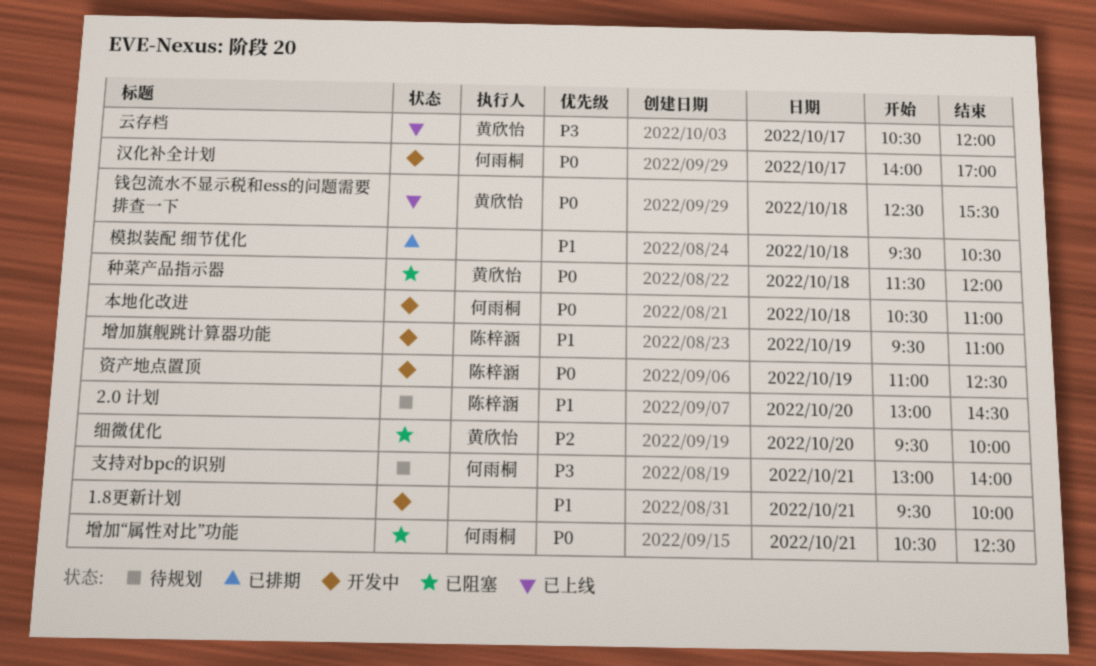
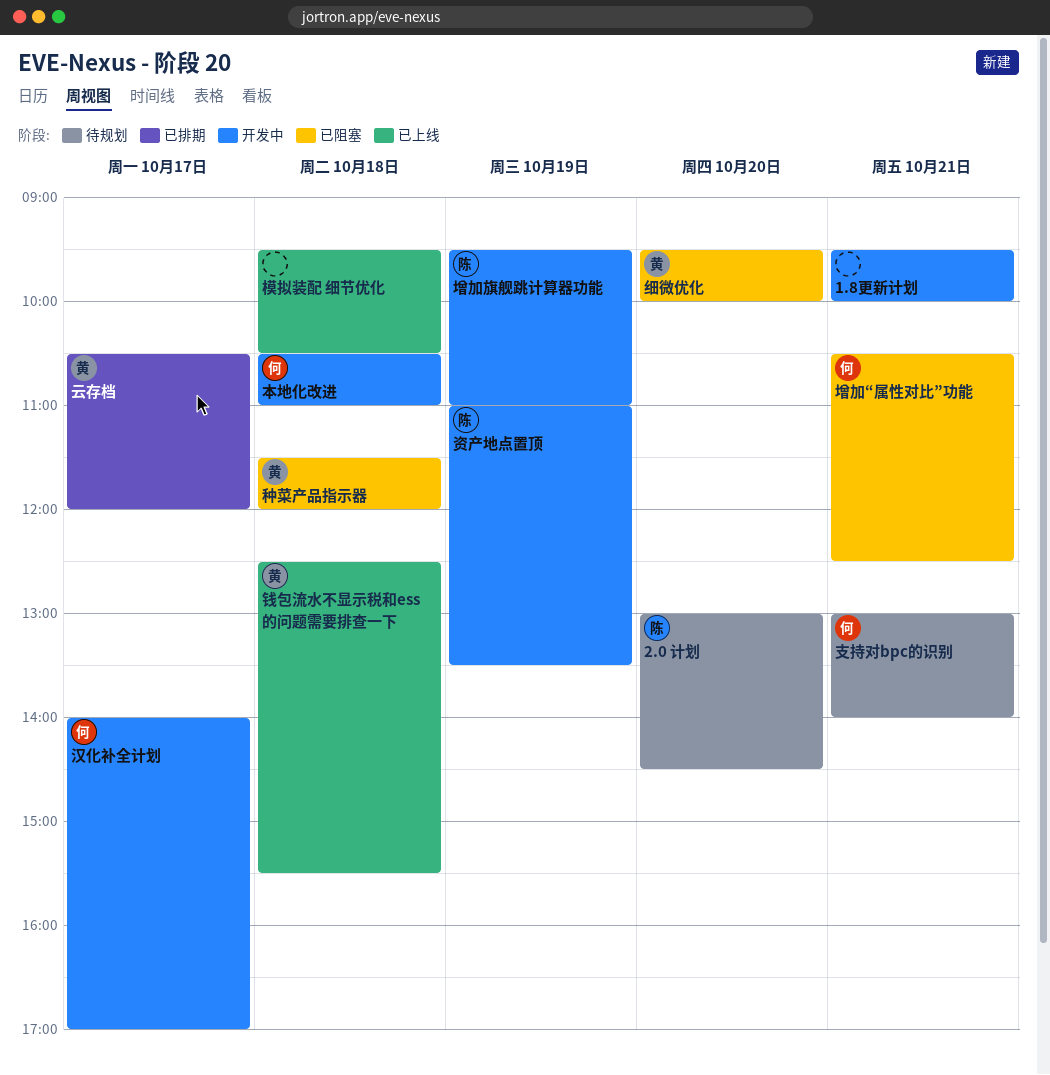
云存档, status: 已上线 -> 已排期
模拟装配 细节优化, status: 已排期 -> 已上线
资产地点置顶, ends: 12:30 -> 13:30

